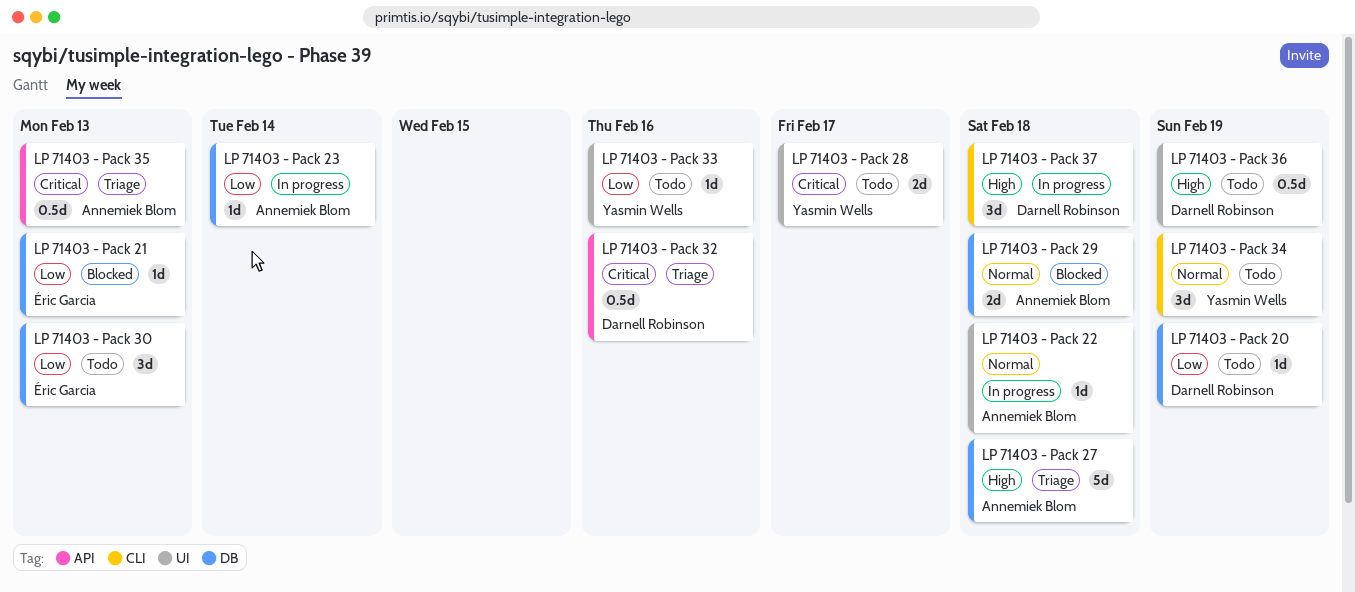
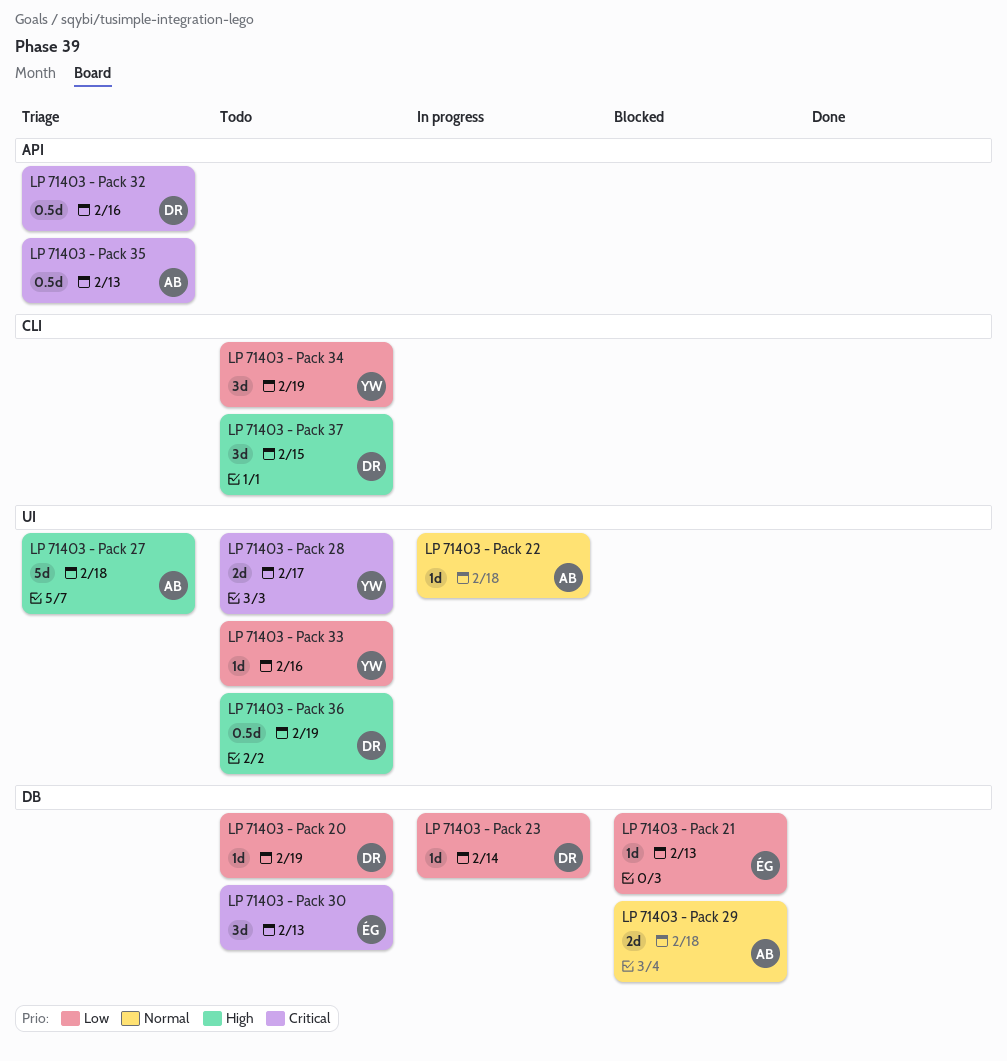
LP 71403 - Pack 23, owner: Annemiek Blom -> Darnell Robinson
LP 71403 - Pack 27, label: DB -> UI
LP 71403 - Pack 30, priority: Low -> Critical
LP 71403 - Pack 34, priority: Normal -> Low
LP 71403 - Pack 37, status: In progress -> Todo
LP 71403 - Pack 37, due: Feb 18 -> Feb 15

